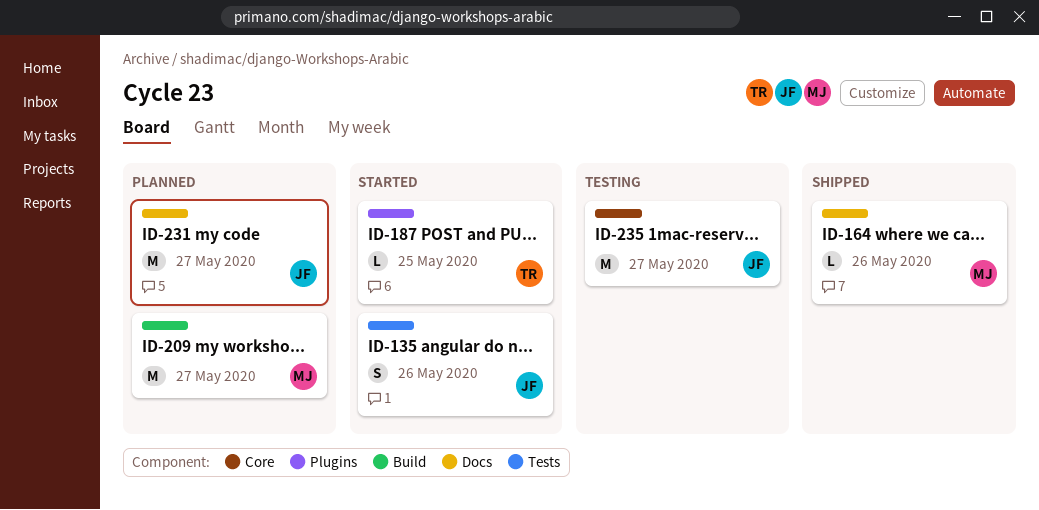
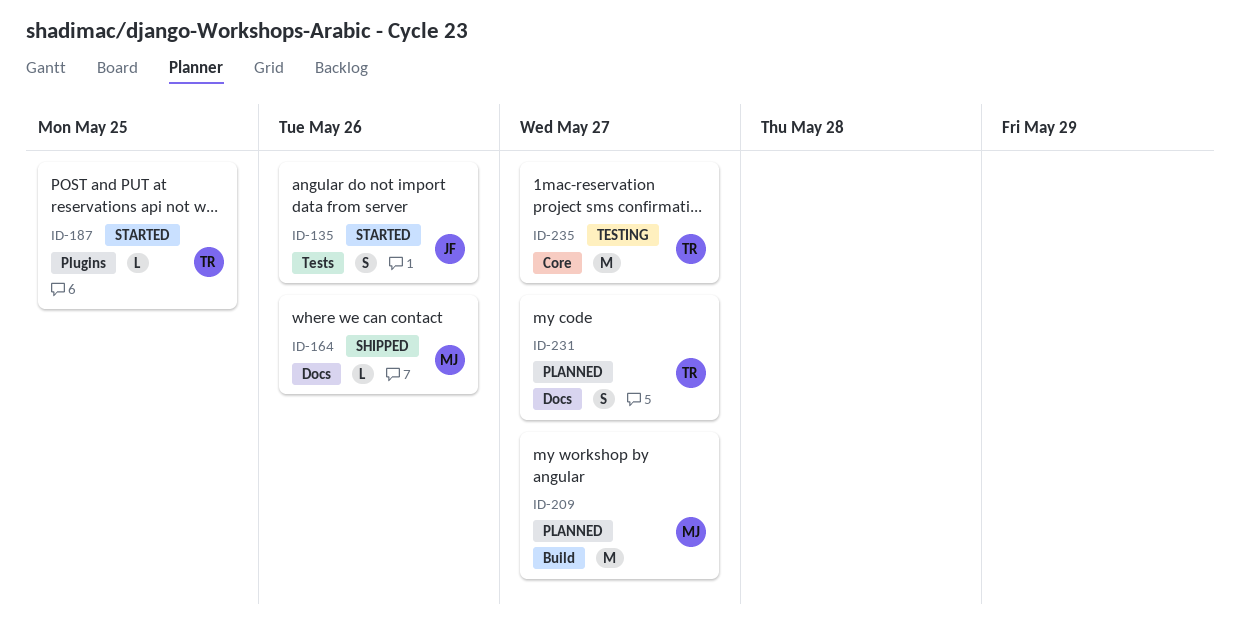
ID-231, owner: JF -> TR
ID-231, estimate: M -> S
ID-235, owner: JF -> TR

